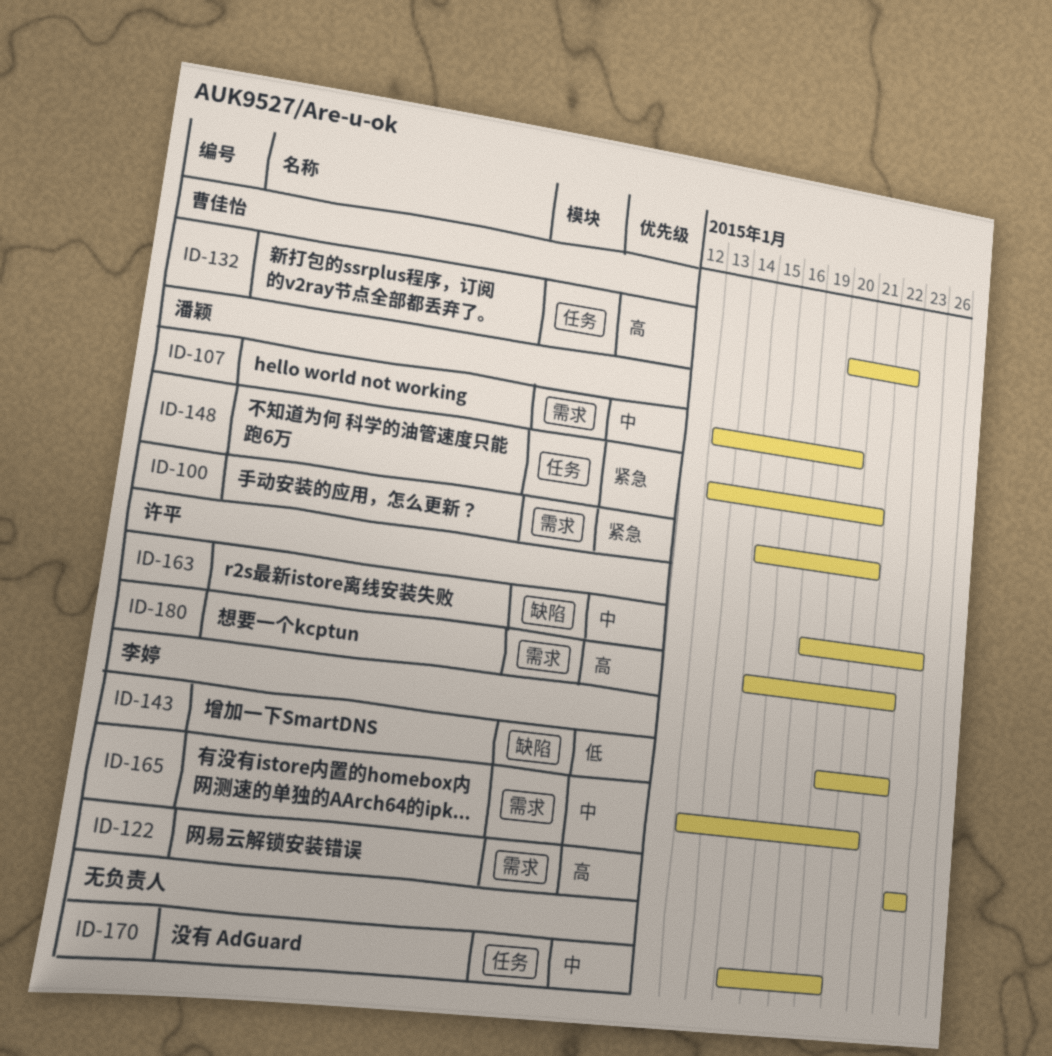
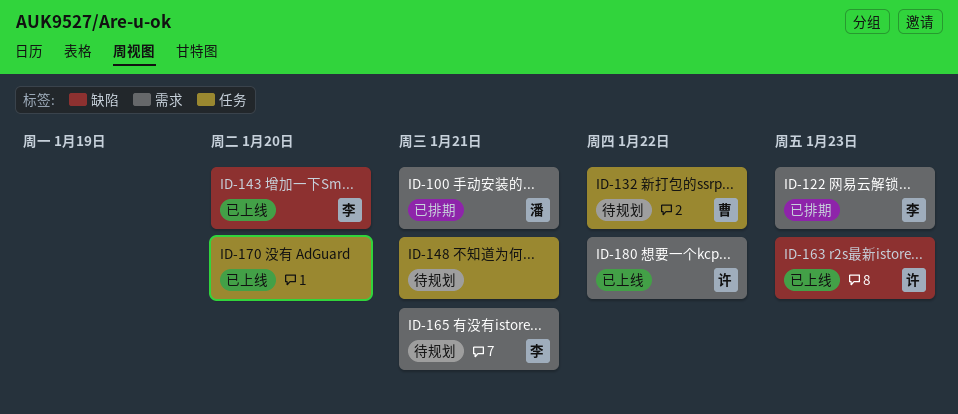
ID-107: present -> none
ID-143, due: Jan 22 -> Jan 20
ID-148, owner: 潘颖 -> none

